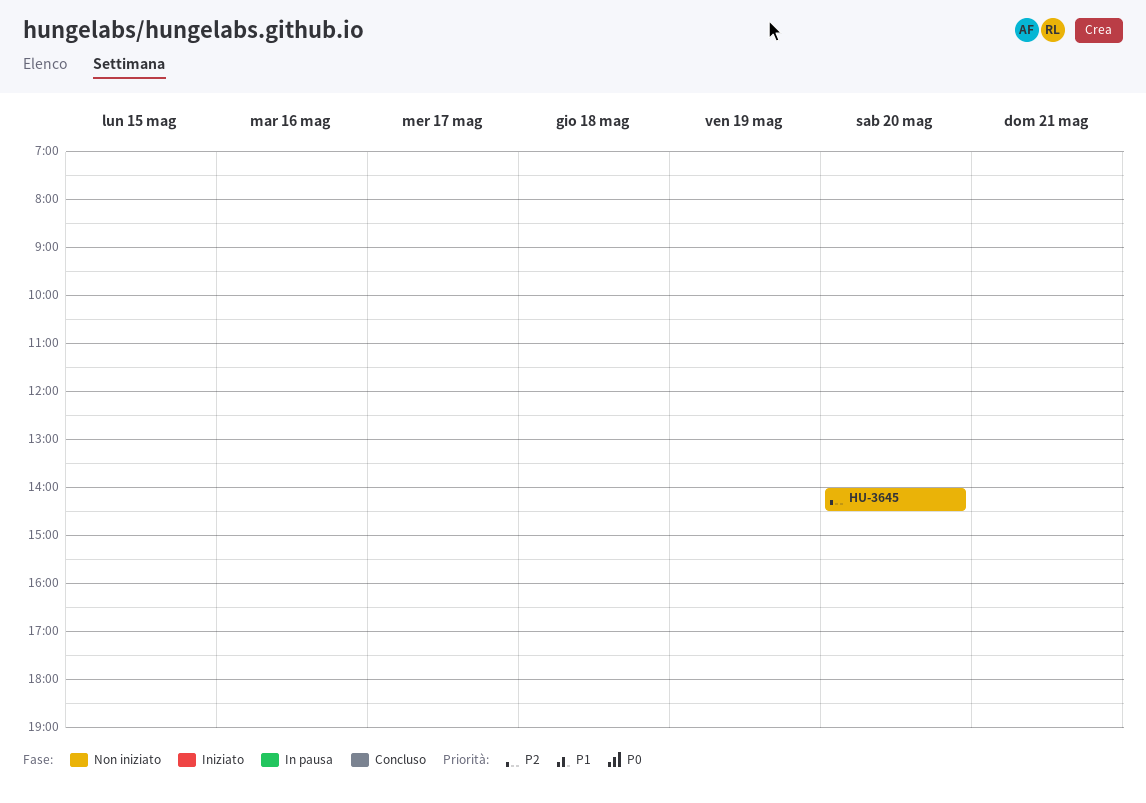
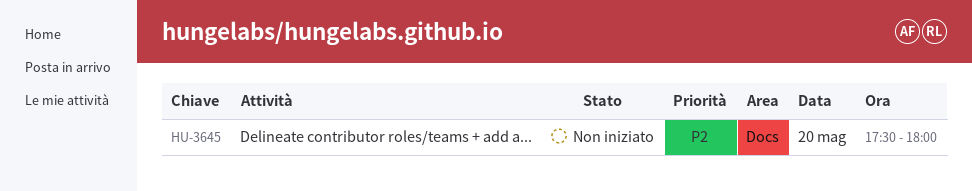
HU-3645, begins: 14:00 -> 17:30
HU-3645, ends: 14:30 -> 18:00

